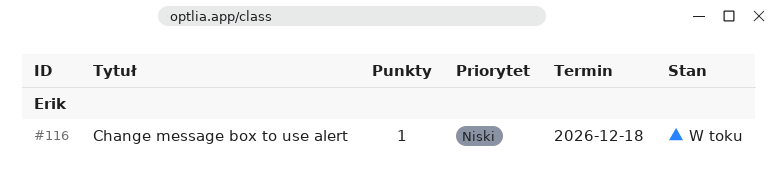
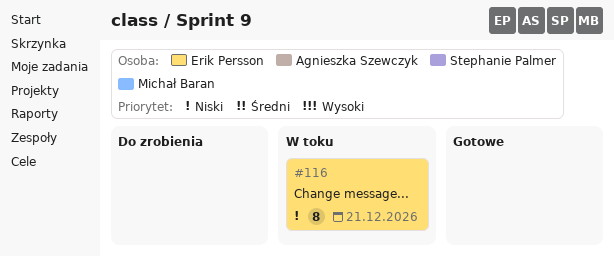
#116, estimate: 1 -> 8
#116, due: Dec 18 -> Dec 21

